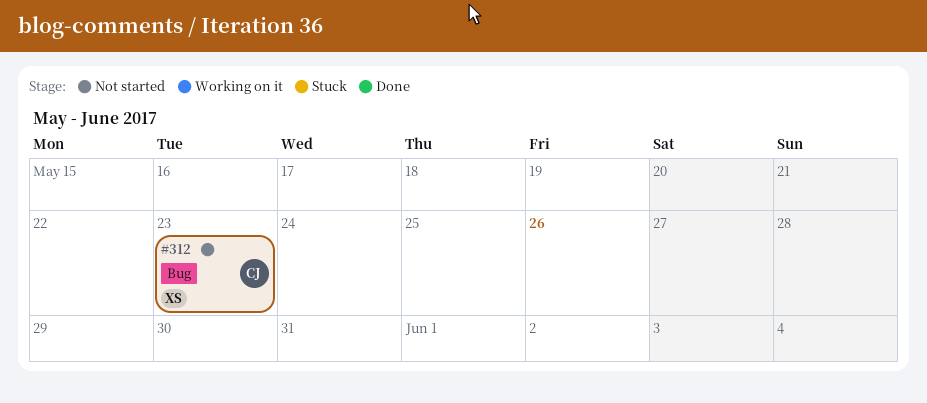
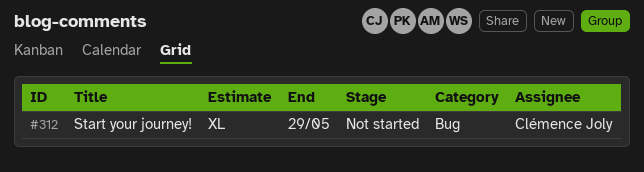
#312, estimate: XS -> XL
#312, due: May 23 -> May 29

